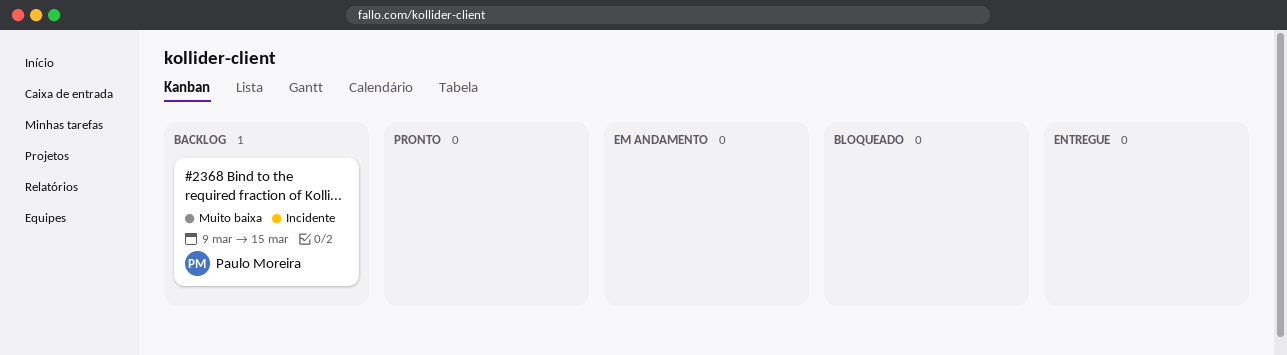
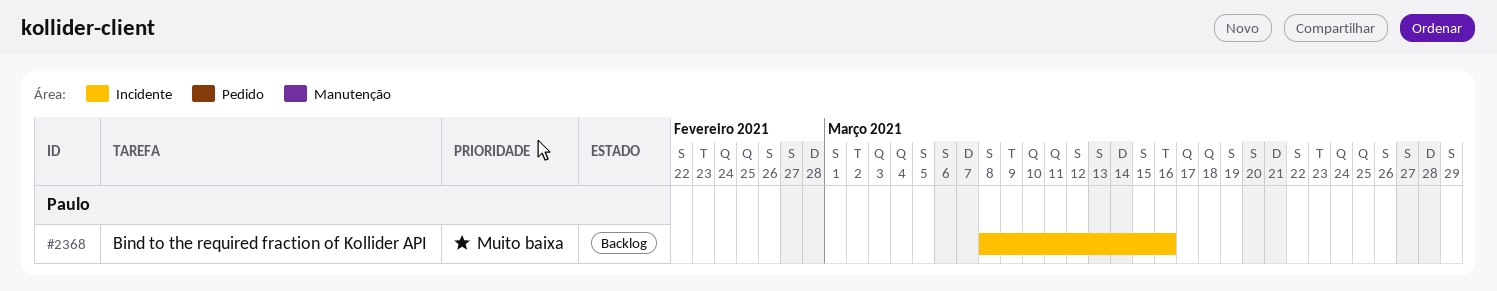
#2368, start: Mar 9 -> Mar 8
#2368, due: Mar 15 -> Mar 16

